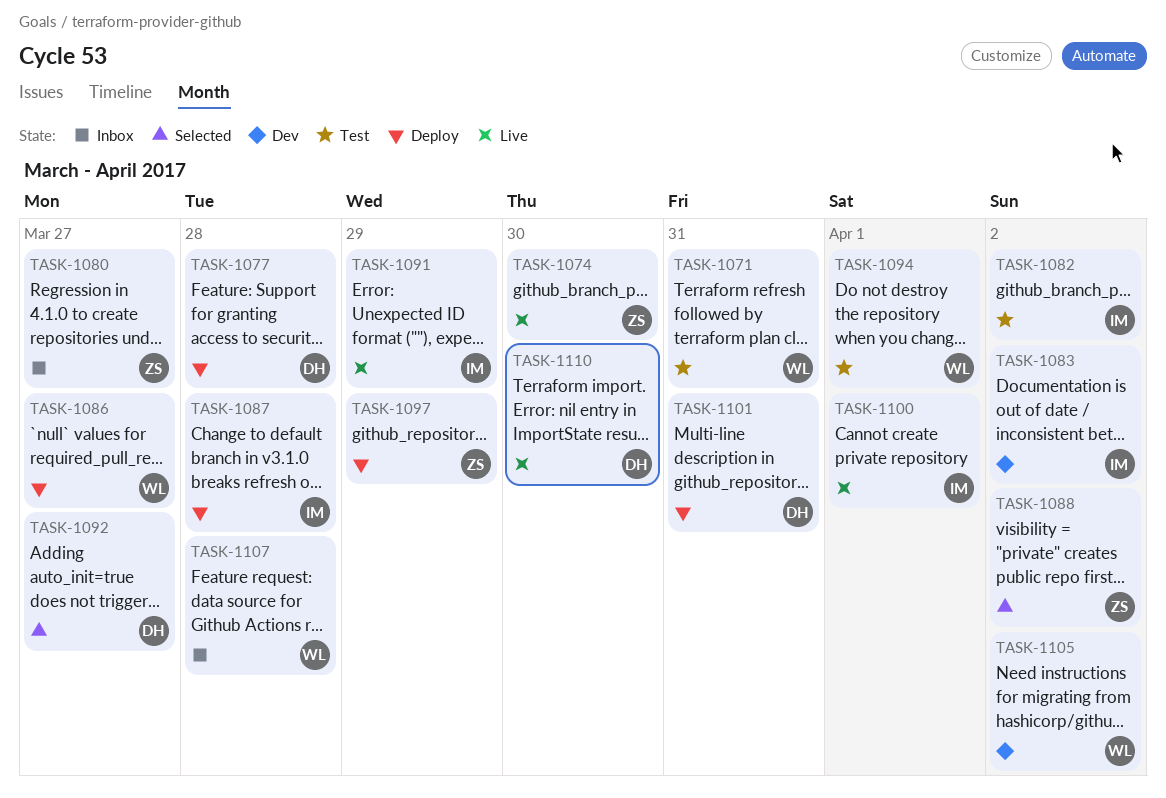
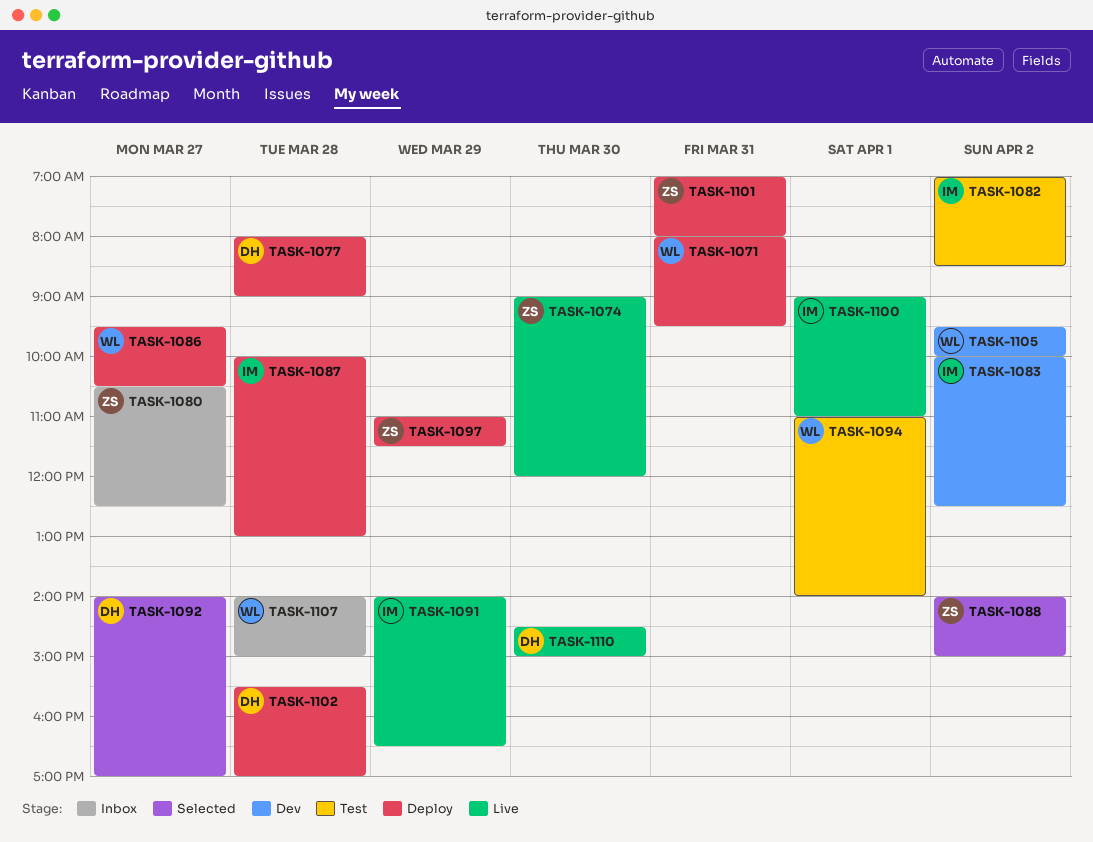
TASK-1071, status: Test -> Deploy
TASK-1101, owner: DH -> ZS
TASK-1102: none -> present

